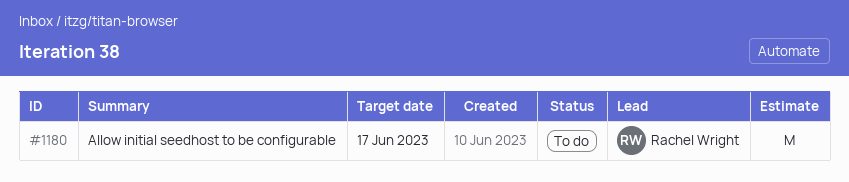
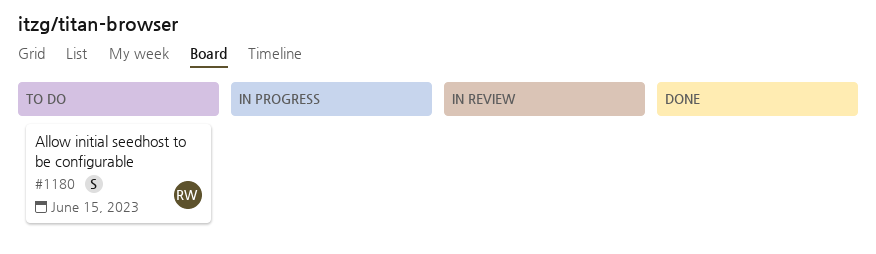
#1180, estimate: M -> S
#1180, due: Jun 17 -> Jun 15

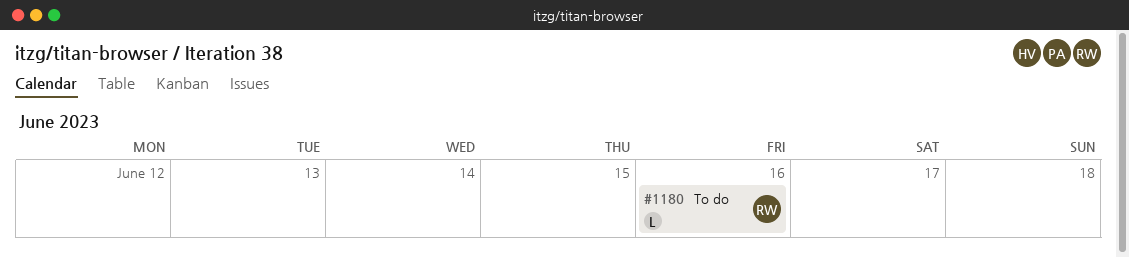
#1180, estimate: S -> L
#1180, due: Jun 15 -> Jun 16

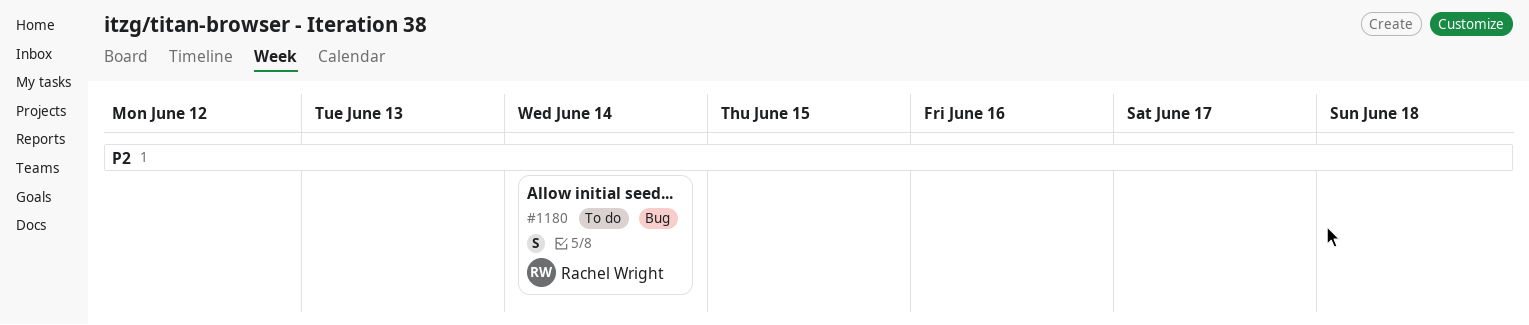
#1180, estimate: L -> S
#1180, due: Jun 16 -> Jun 14

